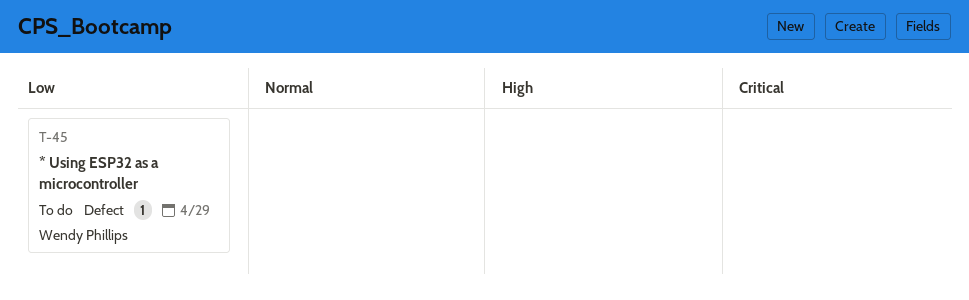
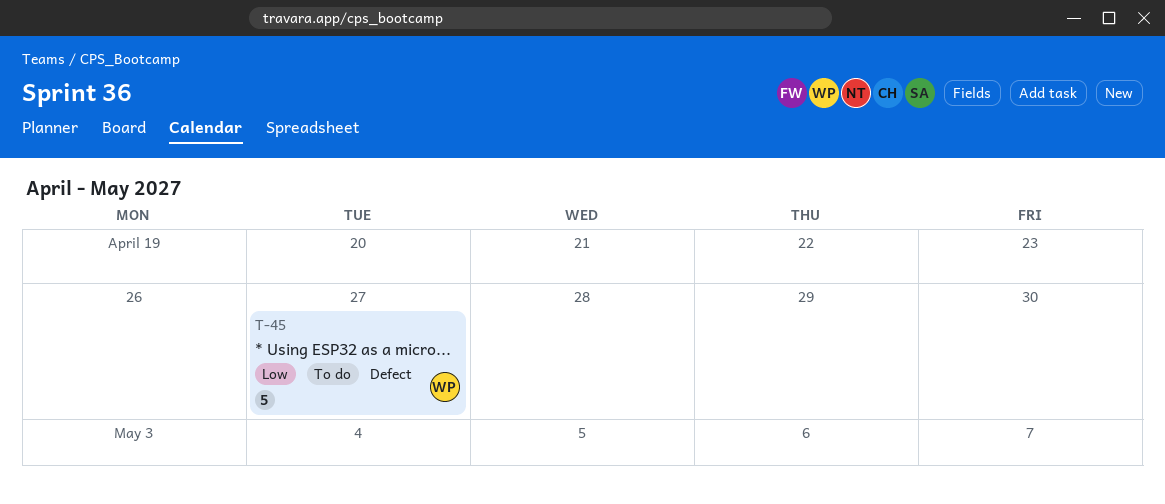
T-45, estimate: 1 -> 5
T-45, due: Apr 29 -> Apr 27

